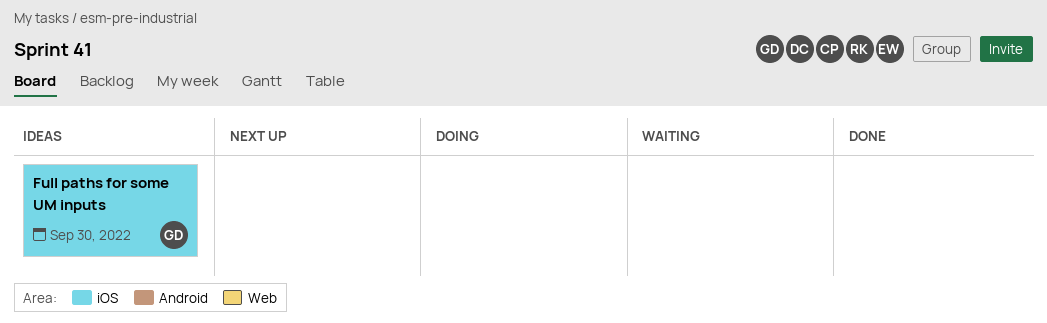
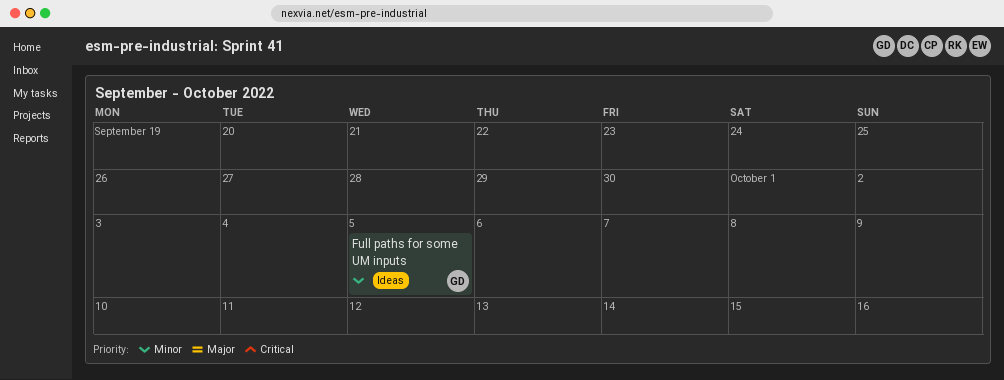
Full paths for some UM inputs, due: Sep 30 -> Oct 5

